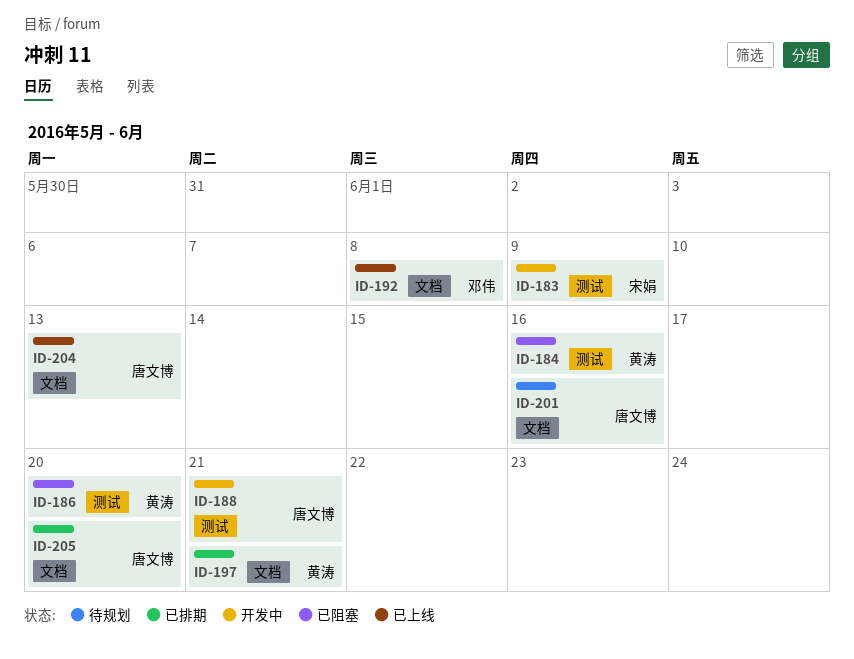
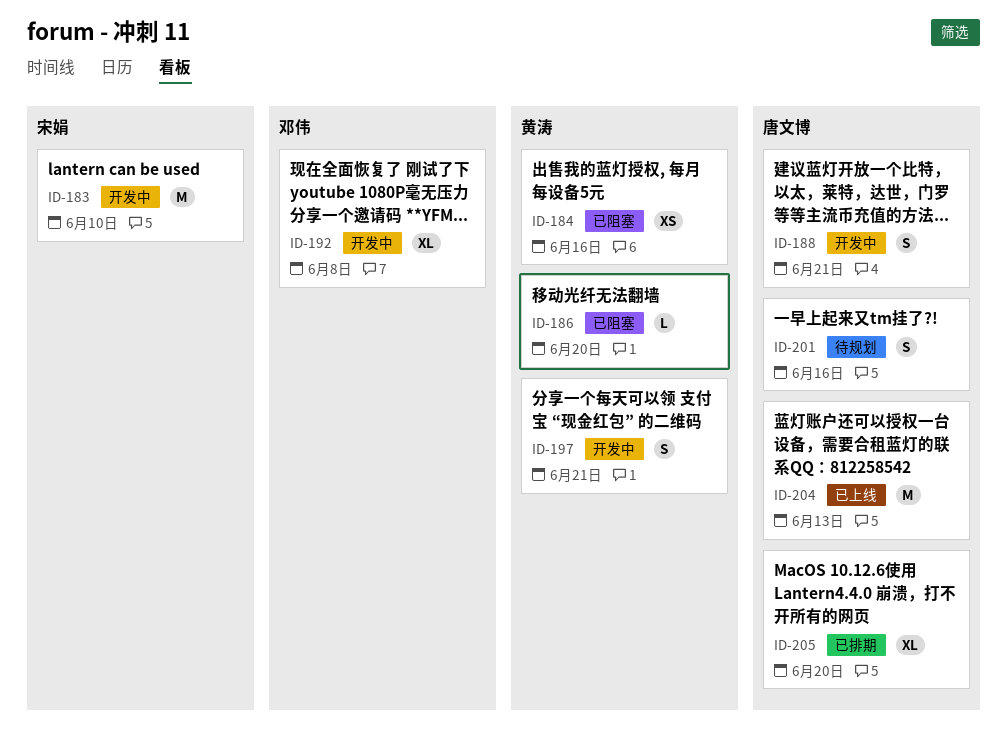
ID-183, due: Jun 9 -> Jun 10
ID-192, status: 已上线 -> 开发中
ID-197, status: 已排期 -> 开发中

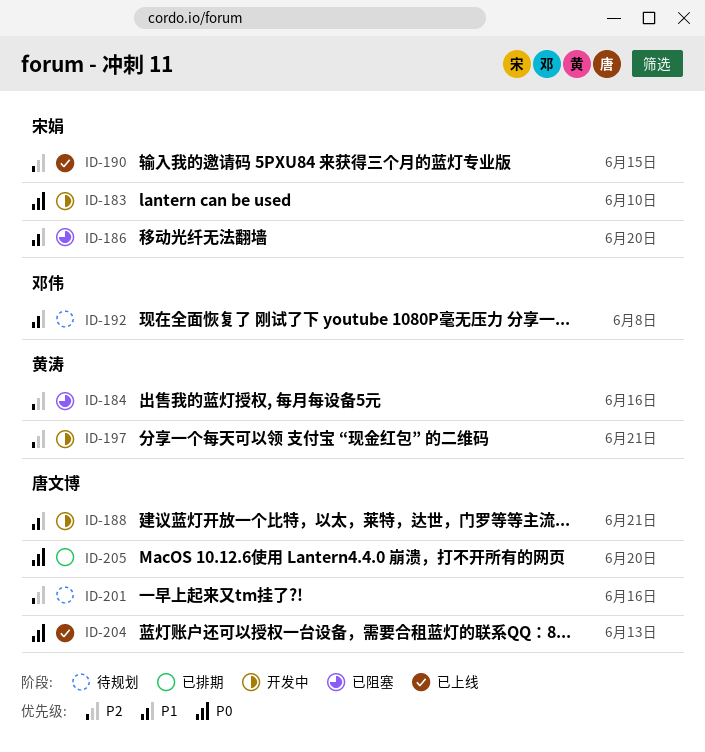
ID-186, owner: 黄涛 -> 宋娟
ID-190: none -> present
ID-192, status: 开发中 -> 待规划

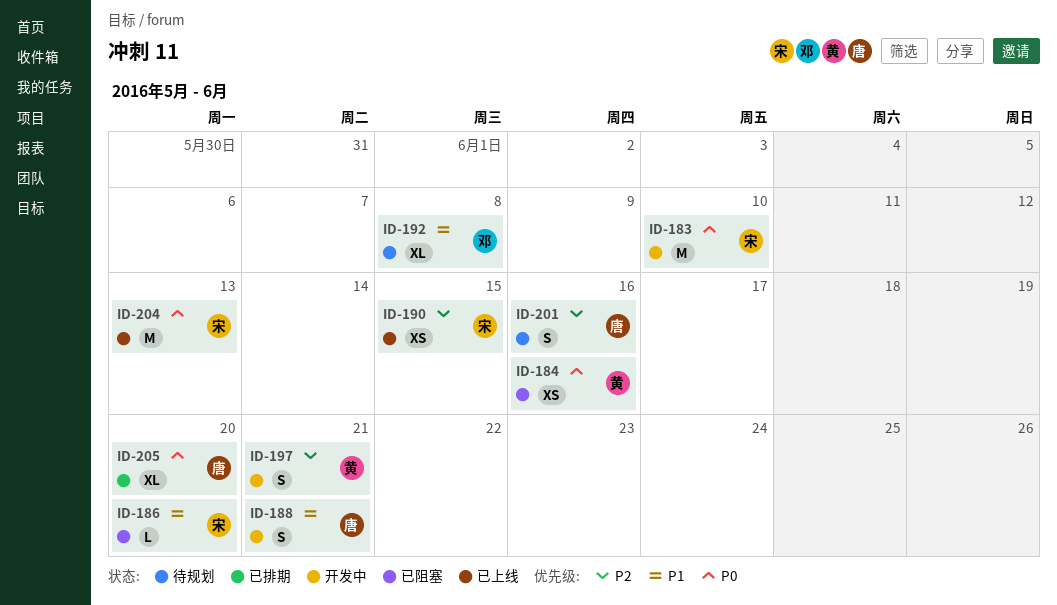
ID-184, priority: P2 -> P0
ID-204, owner: 唐文博 -> 宋娟

